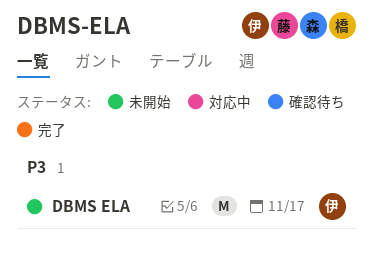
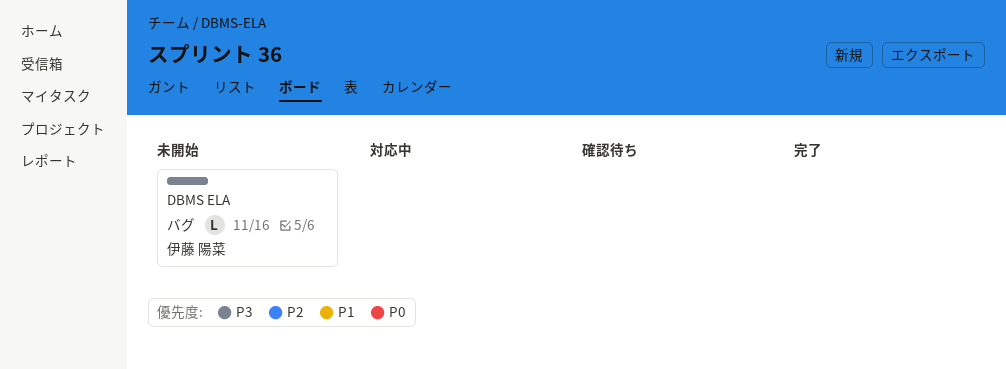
DBMS ELA, estimate: M -> L
DBMS ELA, due: Nov 17 -> Nov 16

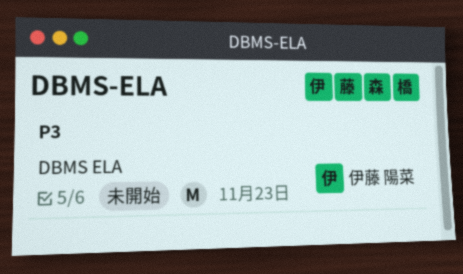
DBMS ELA, estimate: L -> M
DBMS ELA, due: Nov 16 -> Nov 23

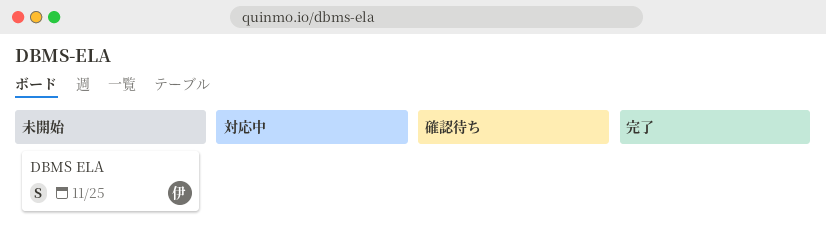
DBMS ELA, estimate: M -> S
DBMS ELA, due: Nov 23 -> Nov 25

